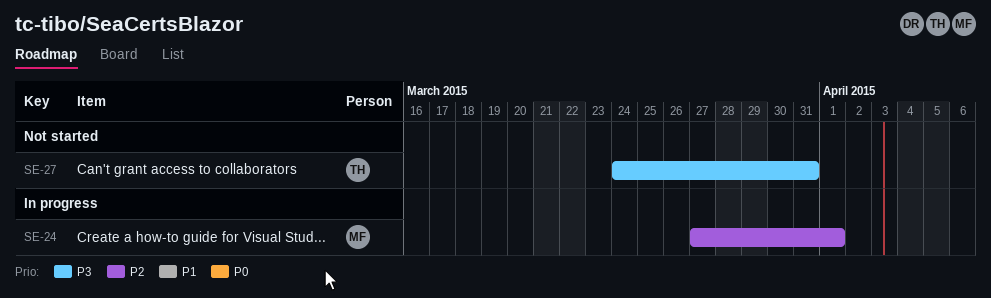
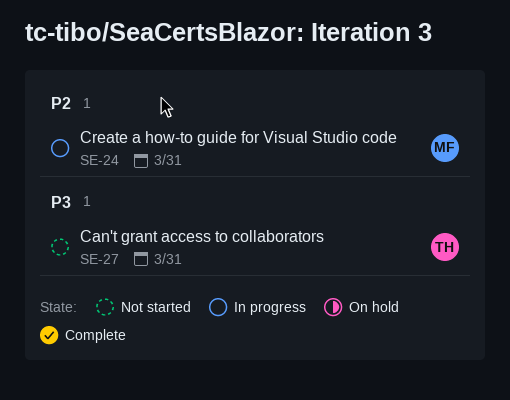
SE-24, due: Apr 1 -> Mar 31

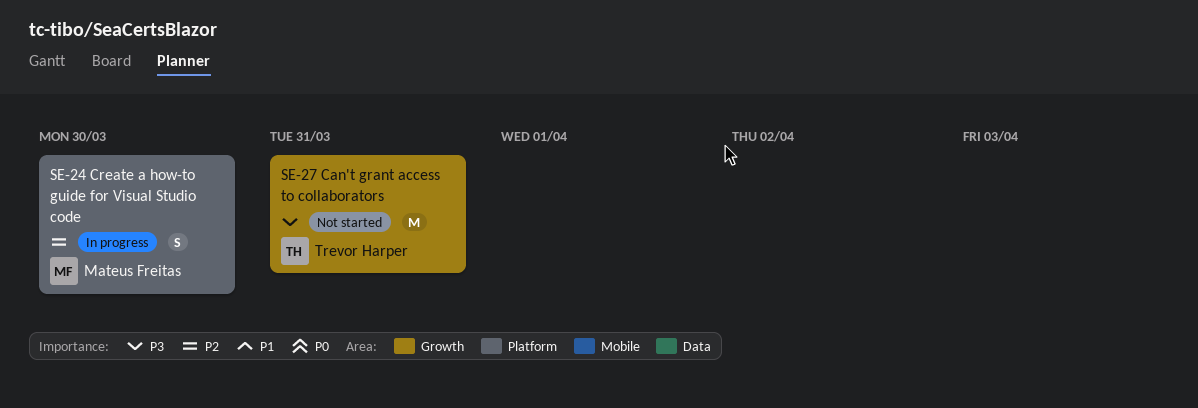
SE-24, due: Mar 31 -> Mar 30

